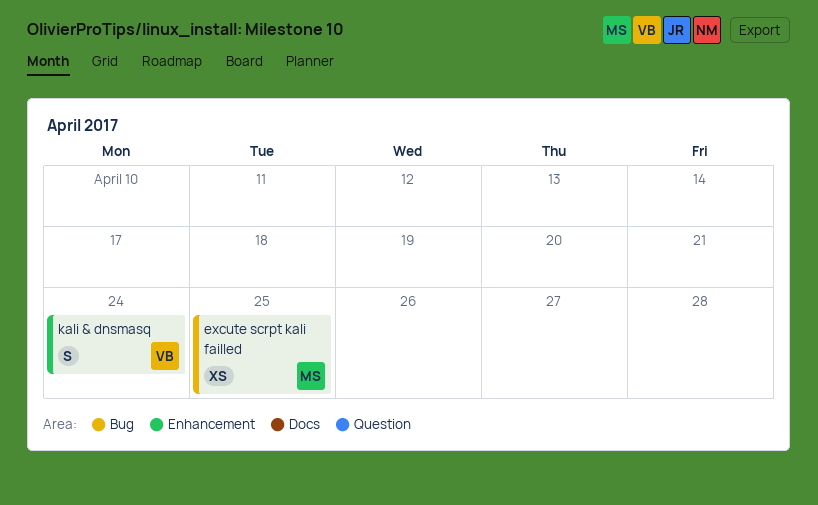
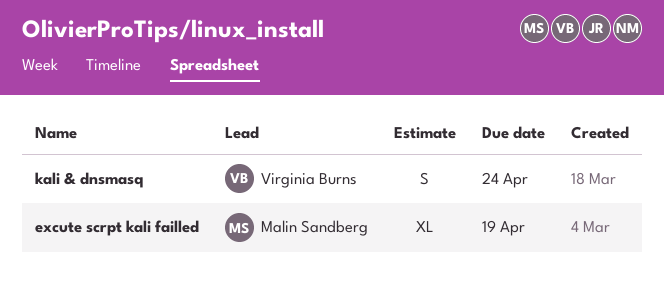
excute scrpt kali failled, estimate: XS -> XL
excute scrpt kali failled, due: Apr 25 -> Apr 19

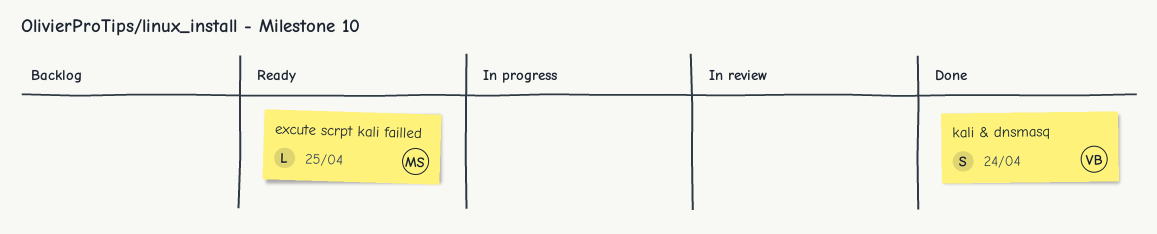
excute scrpt kali failled, estimate: XL -> L
excute scrpt kali failled, due: Apr 19 -> Apr 25

